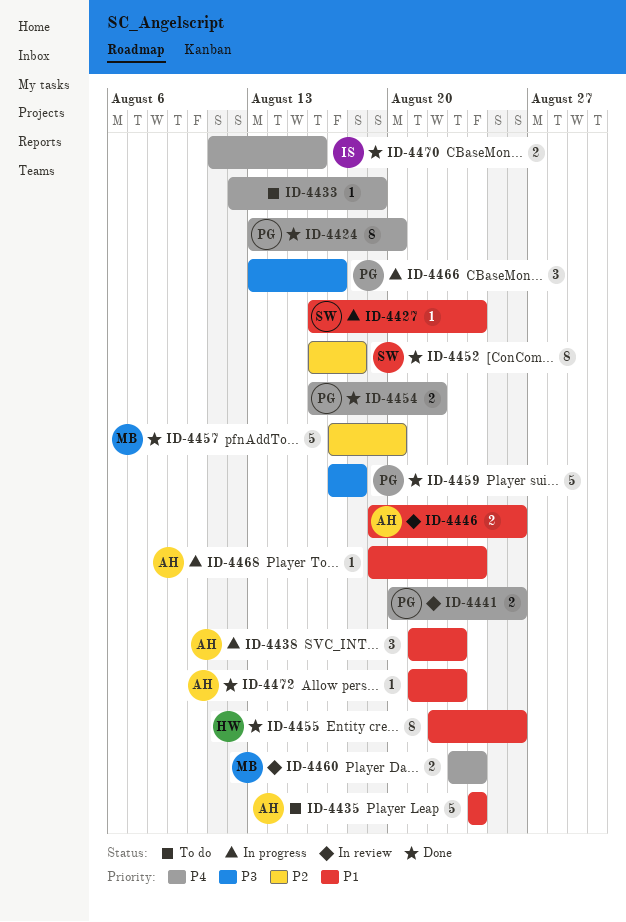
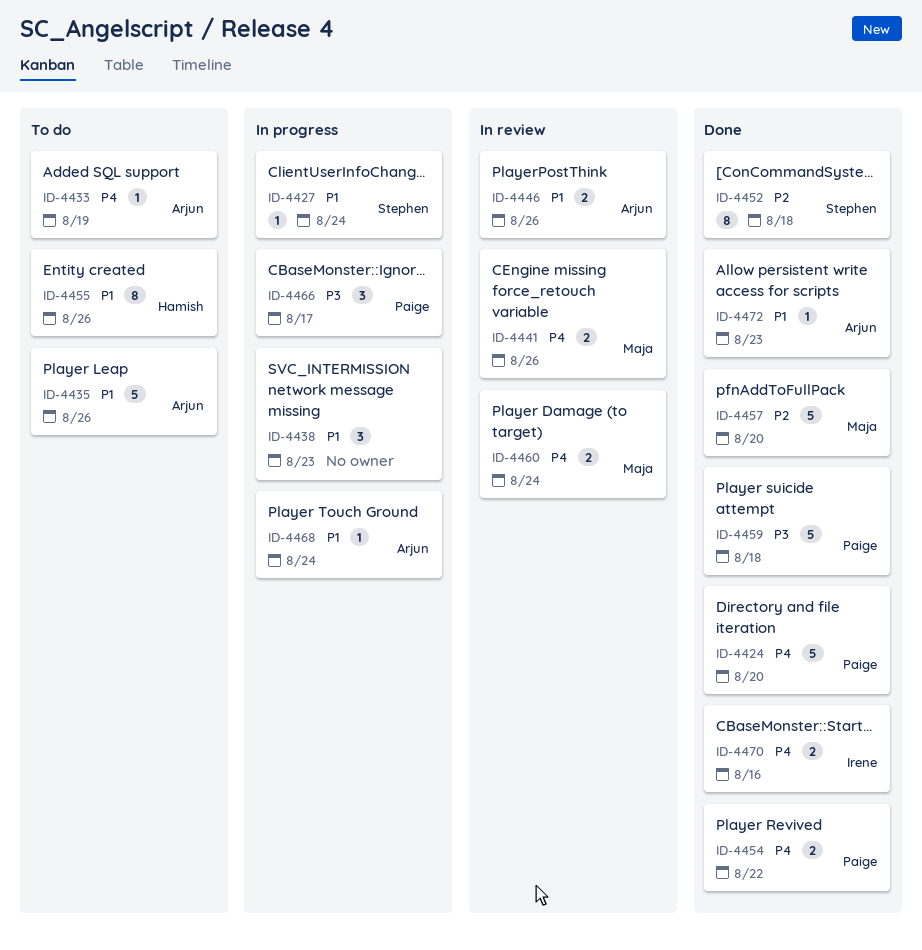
ID-4424, estimate: 8 -> 5
ID-4433, owner: none -> Arjun
ID-4435, due: Aug 24 -> Aug 26
ID-4438, owner: Arjun -> none
ID-4441, owner: Paige -> Maja
ID-4455, status: Done -> To do

